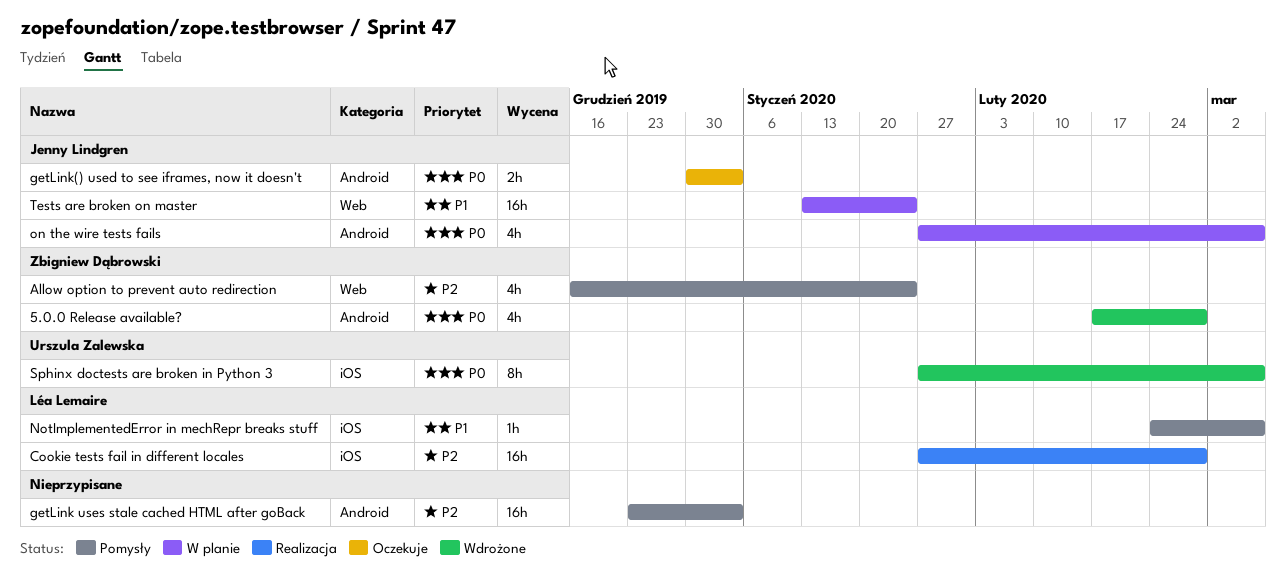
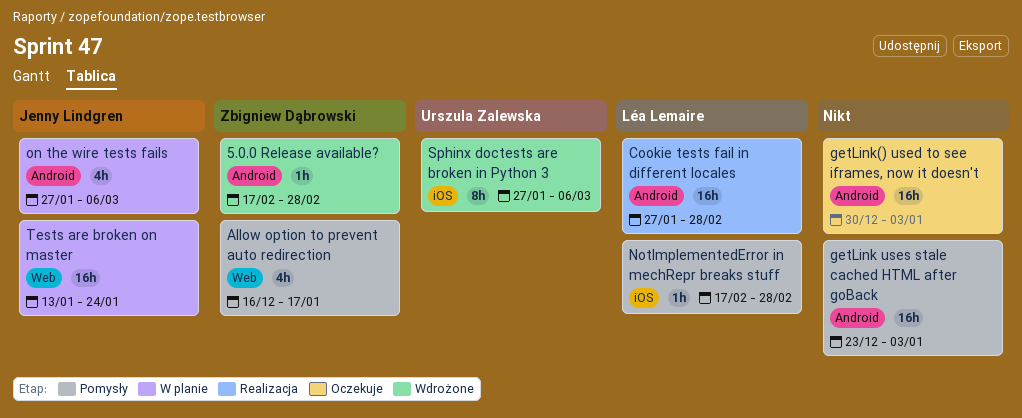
5.0.0 Release available?, estimate: 4h -> 1h
Allow option to prevent auto redirection, due: Jan 24 -> Jan 17
Cookie tests fail in different locales, label: iOS -> Android
getLink() used to see iframes, now it doesn't, owner: Jenny Lindgren -> none
getLink() used to see iframes, now it doesn't, estimate: 2h -> 16h
NotImplementedError in mechRepr breaks stuff, start: Feb 24 -> Feb 17
NotImplementedError in mechRepr breaks stuff, due: Mar 6 -> Feb 28

